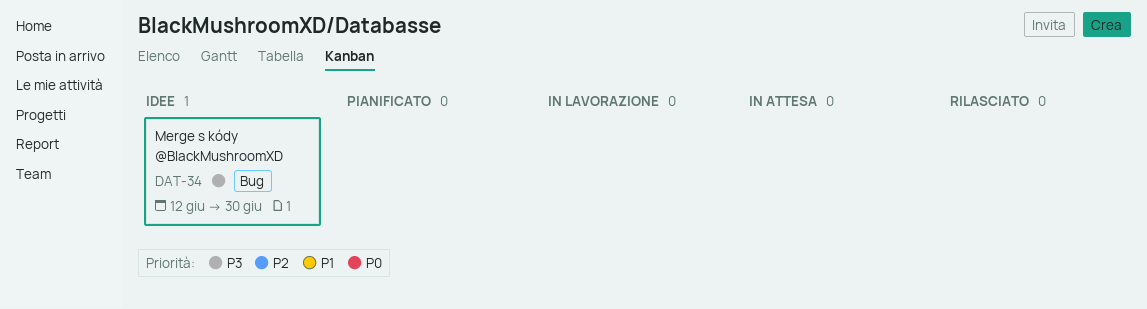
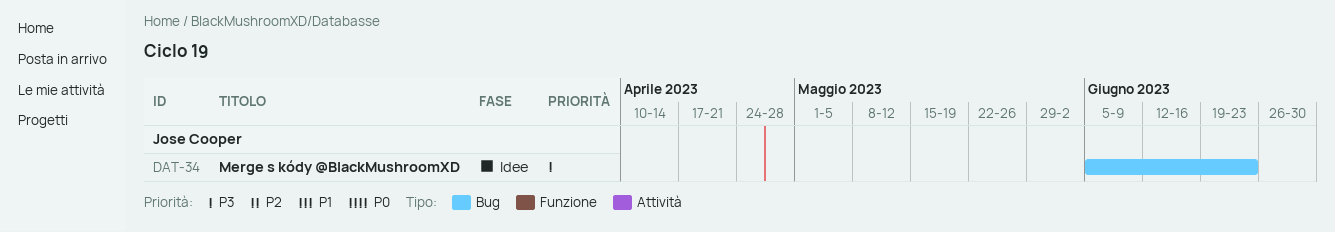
DAT-34, start: Jun 12 -> Jun 5
DAT-34, due: Jun 30 -> Jun 23

